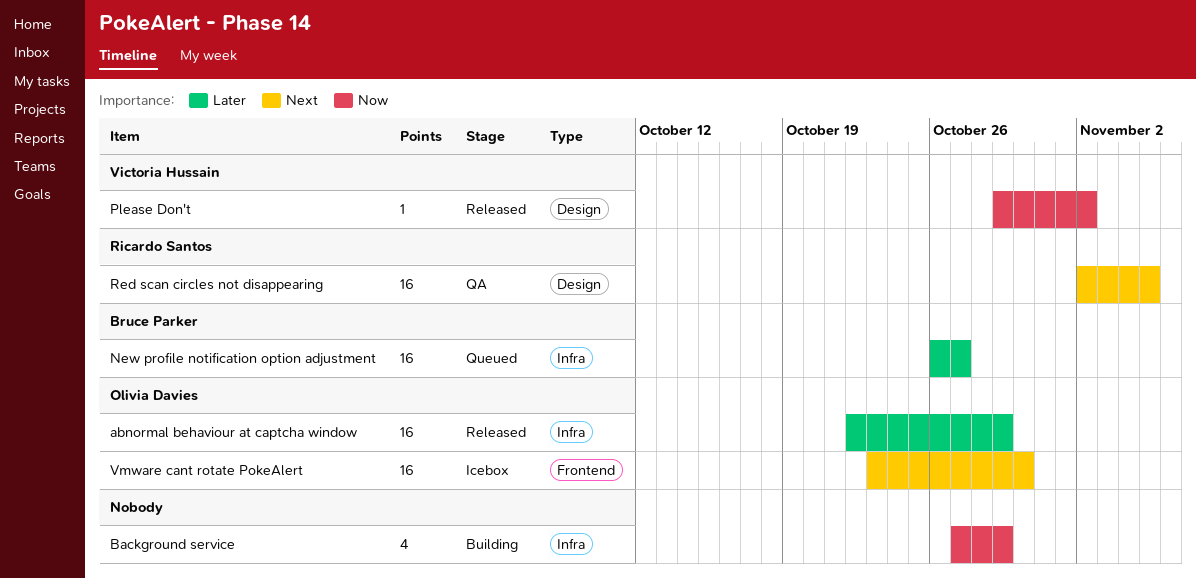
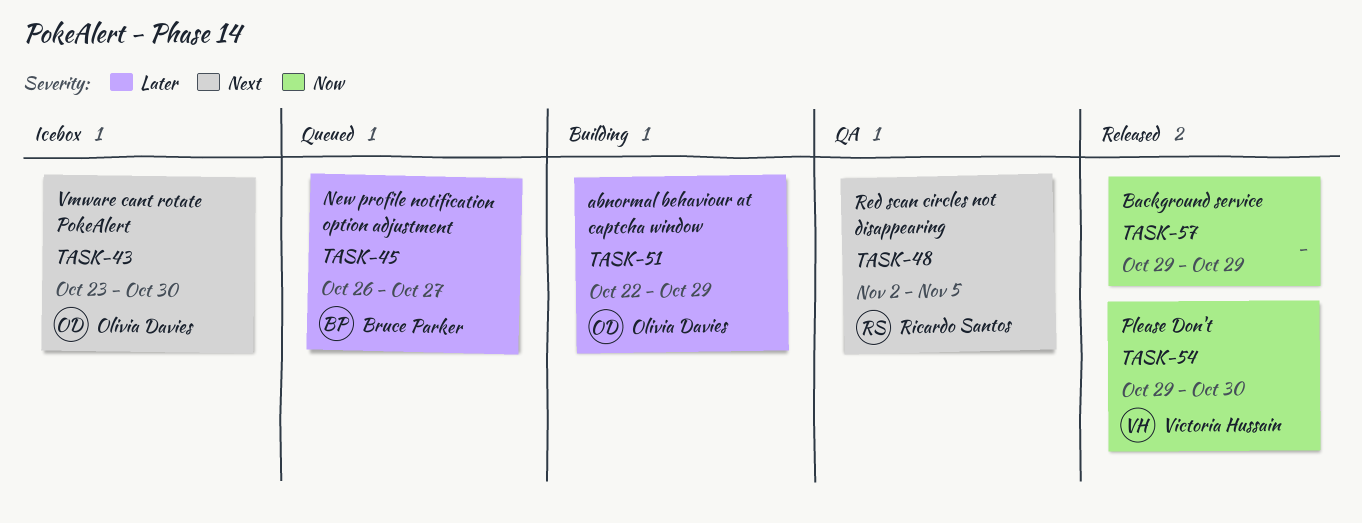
abnormal behaviour at captcha window, status: Released -> Building
Background service, status: Building -> Released
Background service, start: Oct 27 -> Oct 29
Please Don't, due: Nov 2 -> Oct 30

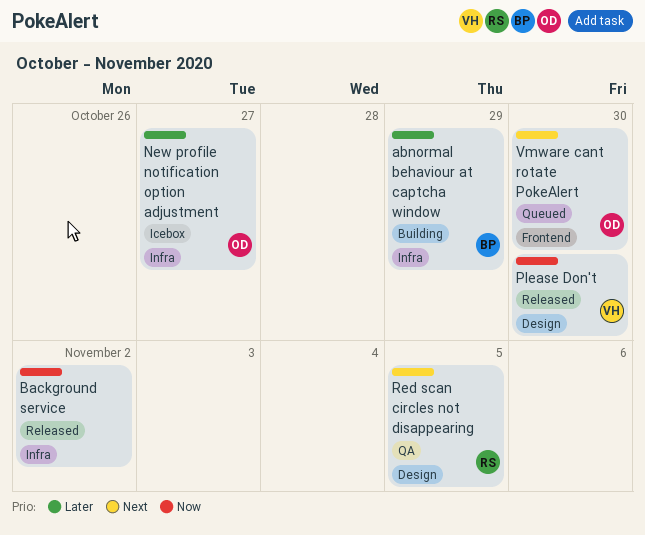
abnormal behaviour at captcha window, owner: Olivia Davies -> Bruce Parker
Background service, due: Oct 29 -> Nov 2
New profile notification option adjustment, status: Queued -> Icebox
New profile notification option adjustment, owner: Bruce Parker -> Olivia Davies
Vmware cant rotate PokeAlert, status: Icebox -> Queued

